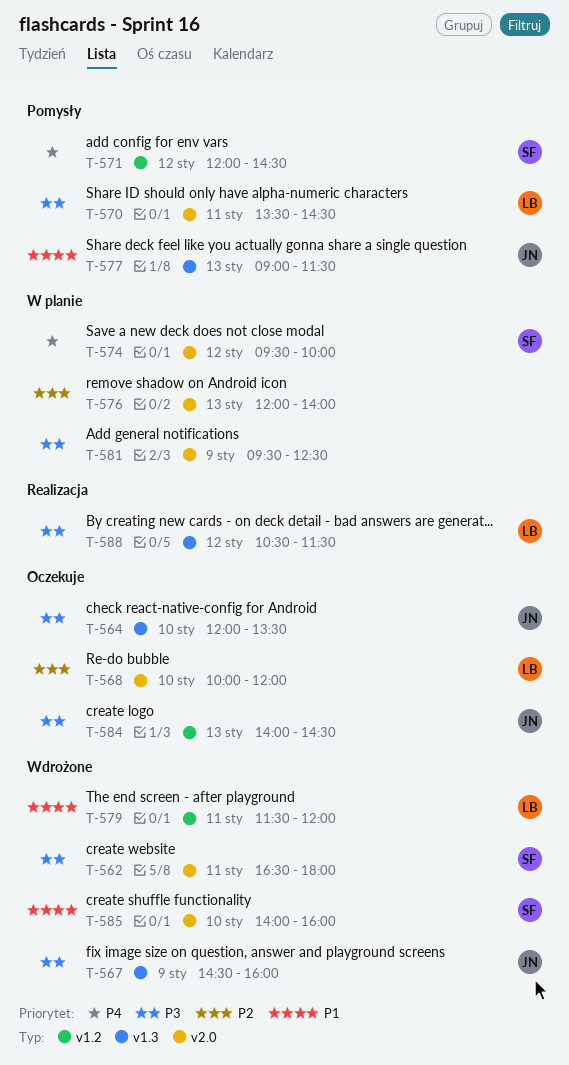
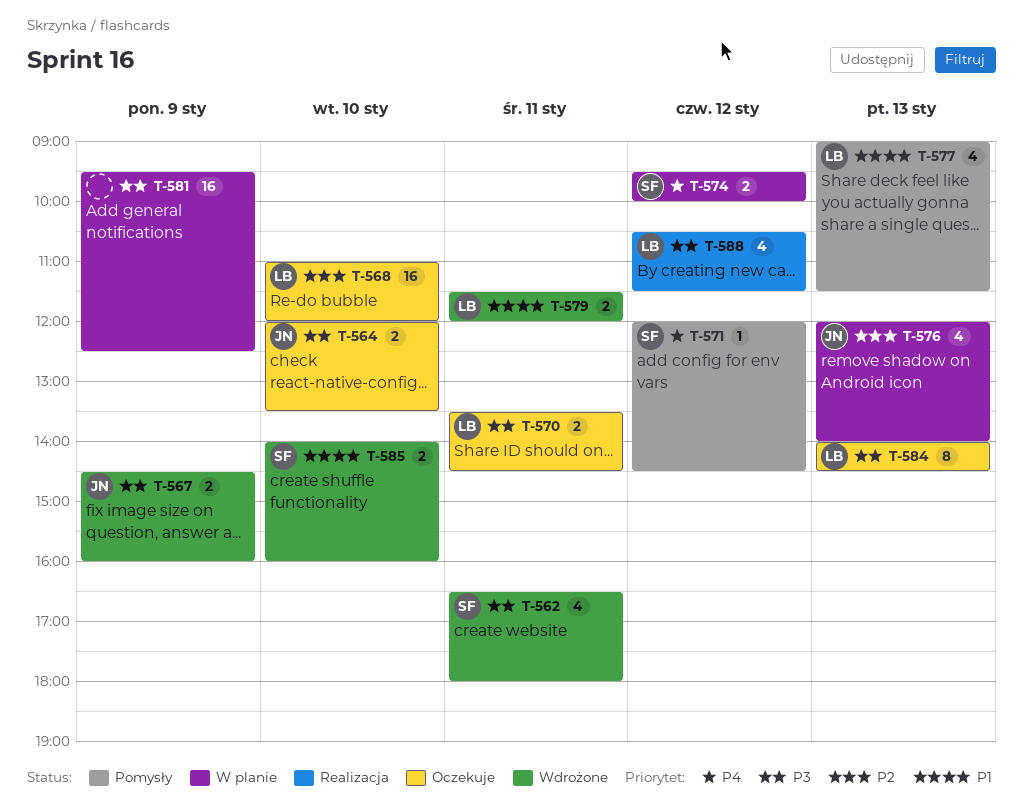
T-568, begins: 10:00 -> 11:00
T-570, status: Pomysły -> Oczekuje
T-576, owner: none -> JN
T-577, owner: JN -> LB
T-584, owner: JN -> LB

